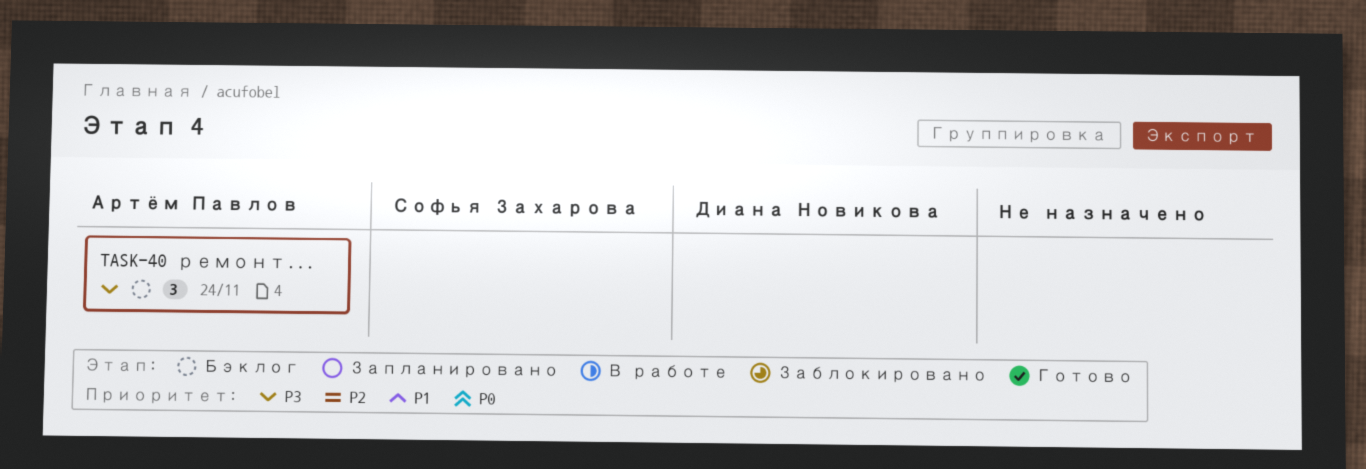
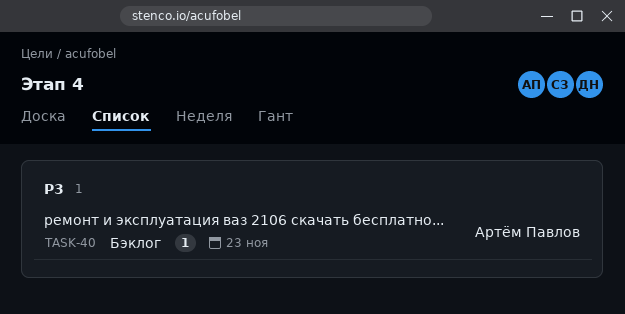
TASK-40, estimate: 3 -> 1
TASK-40, due: Nov 24 -> Nov 23

